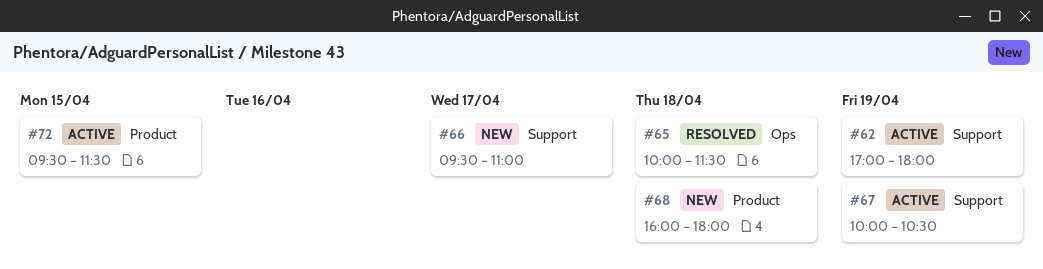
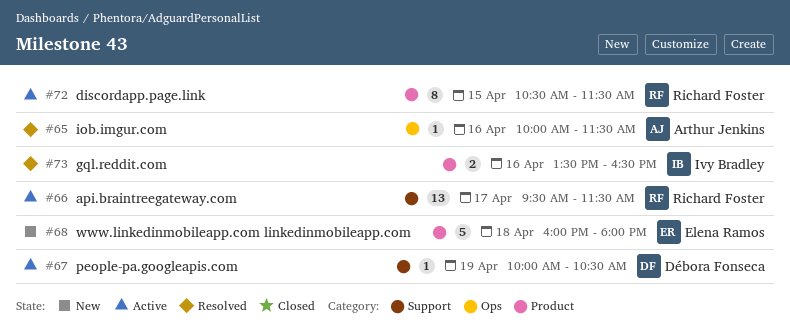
#62: present -> none
#65, day: Apr 18 -> Apr 16
#66, status: New -> Active
#66, ends: 11:00 -> 11:30
#72, begins: 09:30 -> 10:30
#73: none -> present

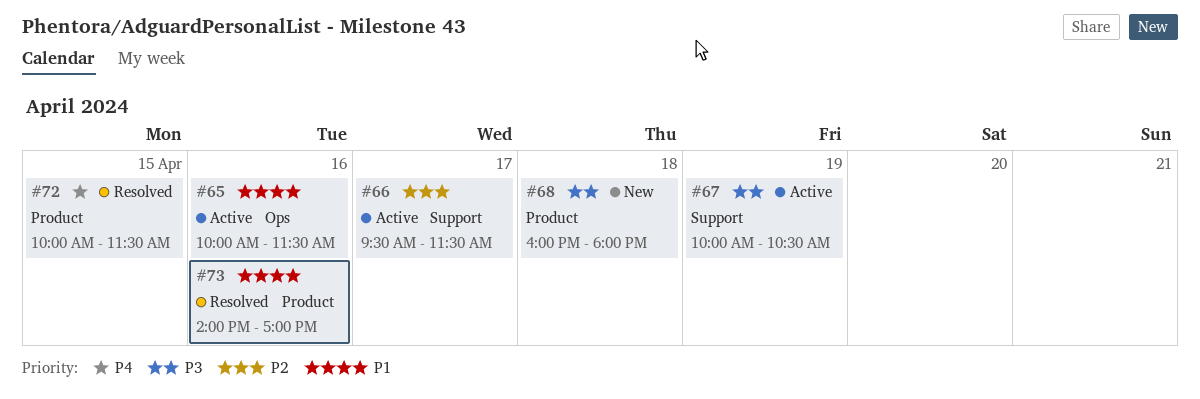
#65, status: Resolved -> Active
#72, status: Active -> Resolved
#72, begins: 10:30 -> 10:00
#73, begins: 13:30 -> 14:00
#73, ends: 16:30 -> 17:00

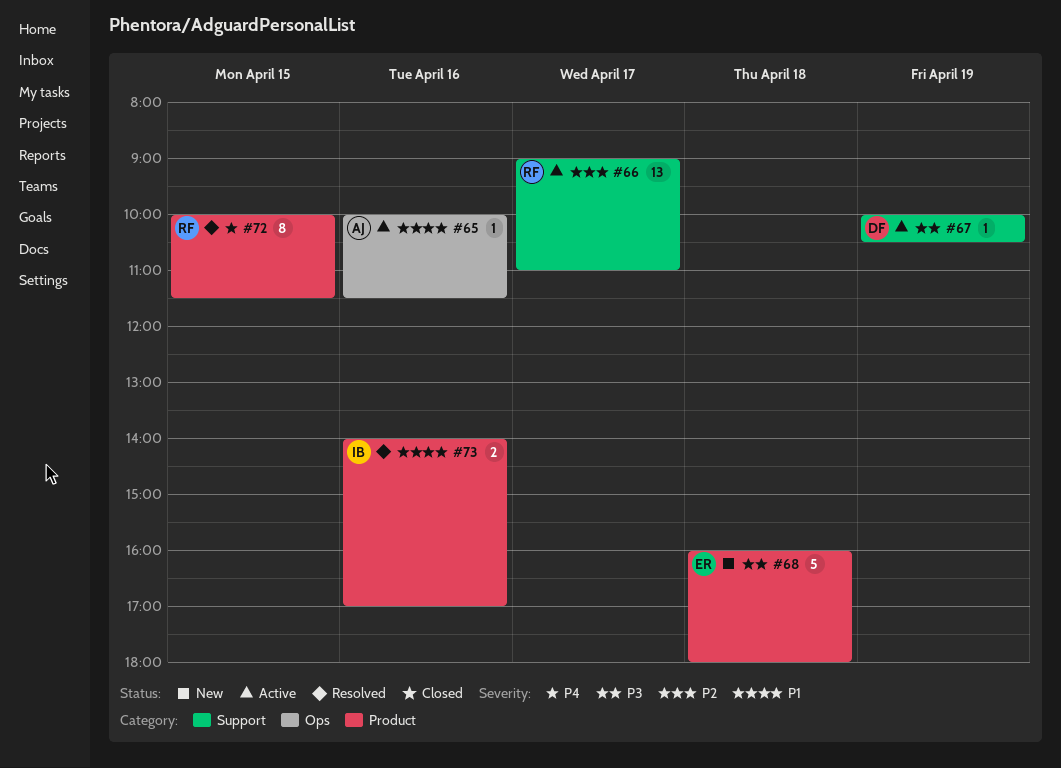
#66, begins: 09:30 -> 09:00
#66, ends: 11:30 -> 11:00

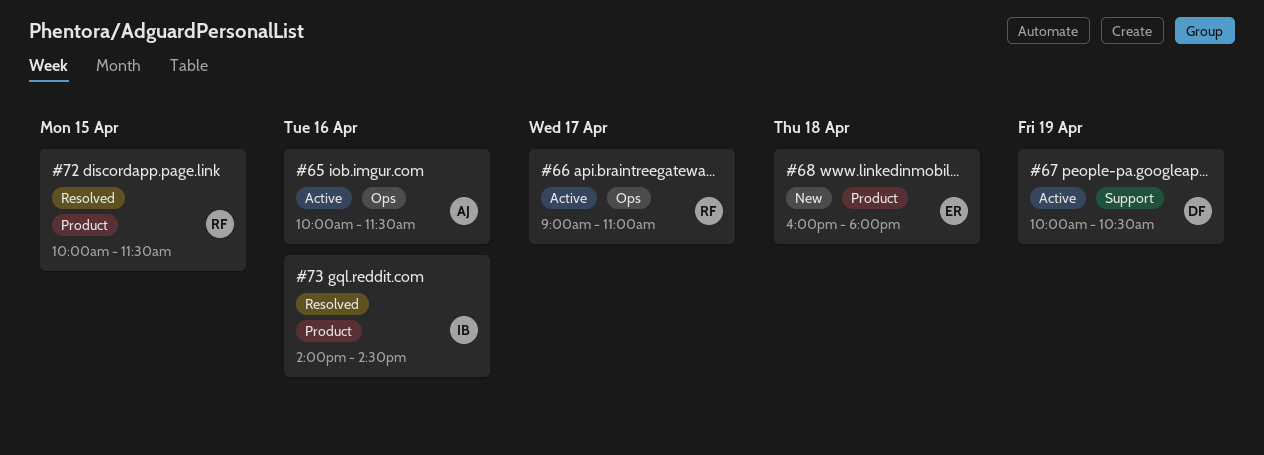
#66, label: Support -> Ops
#73, ends: 17:00 -> 14:30

